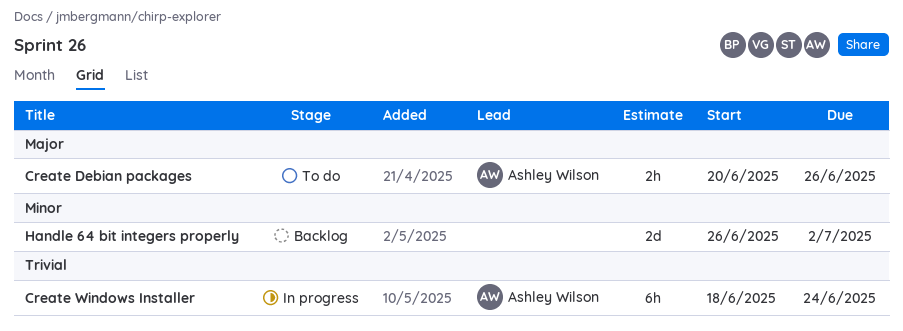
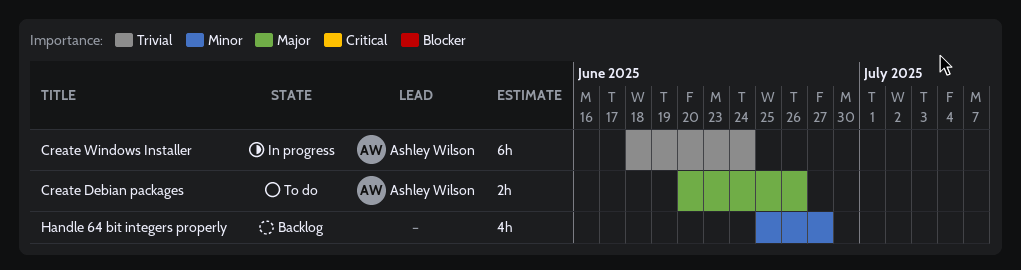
Handle 64 bit integers properly, estimate: 2d -> 4h
Handle 64 bit integers properly, start: Jun 26 -> Jun 25
Handle 64 bit integers properly, due: Jul 2 -> Jun 27

